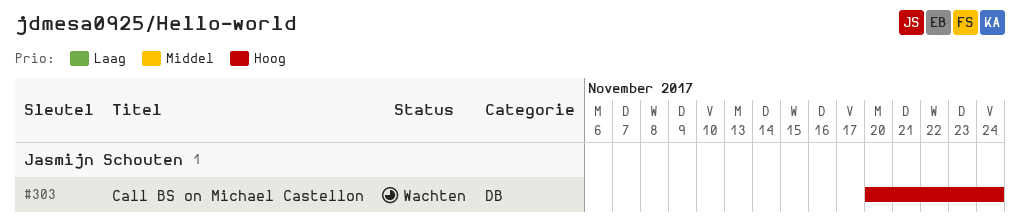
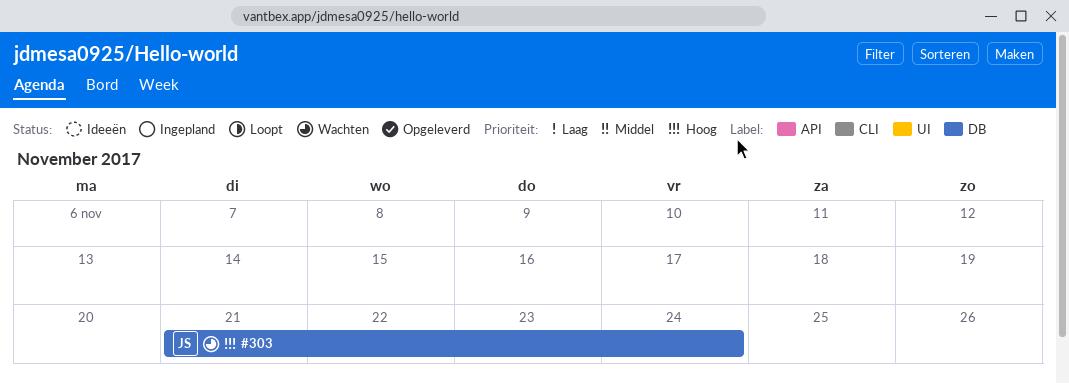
#303, start: Nov 20 -> Nov 21

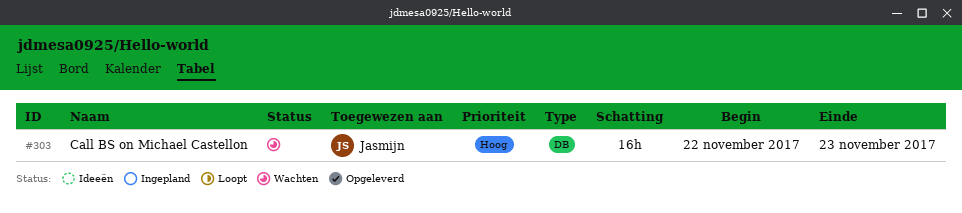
#303, start: Nov 21 -> Nov 22
#303, due: Nov 24 -> Nov 23

